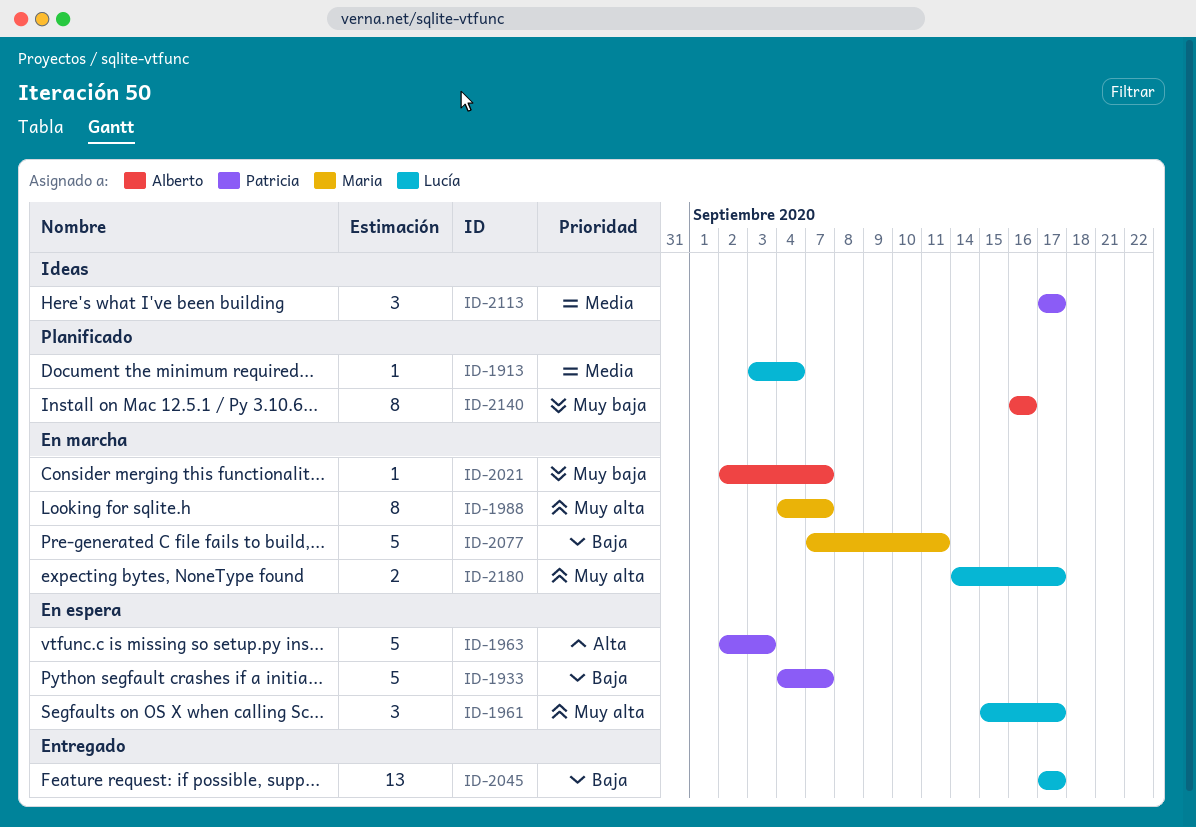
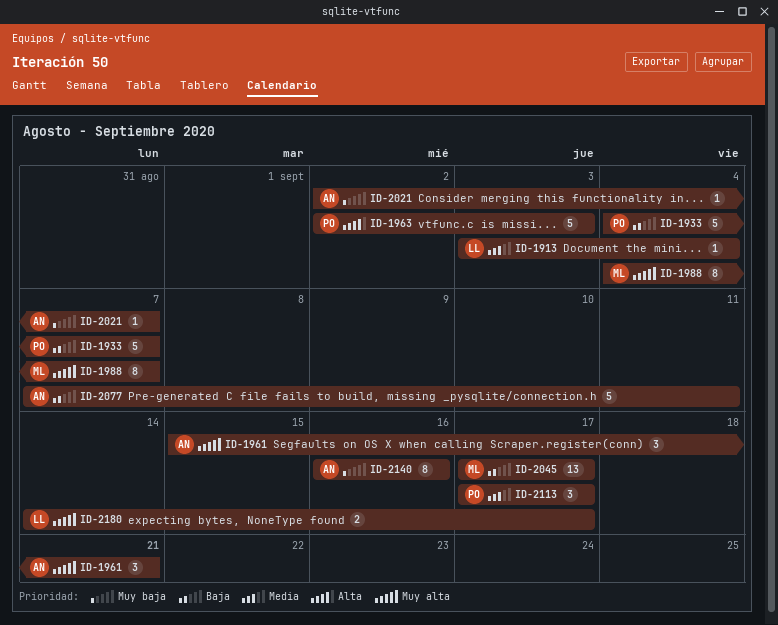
ID-1961, owner: Lucía -> Alberto
ID-1961, due: Sep 17 -> Sep 21
ID-2045, owner: Lucía -> Maria
ID-2077, owner: Maria -> Alberto

